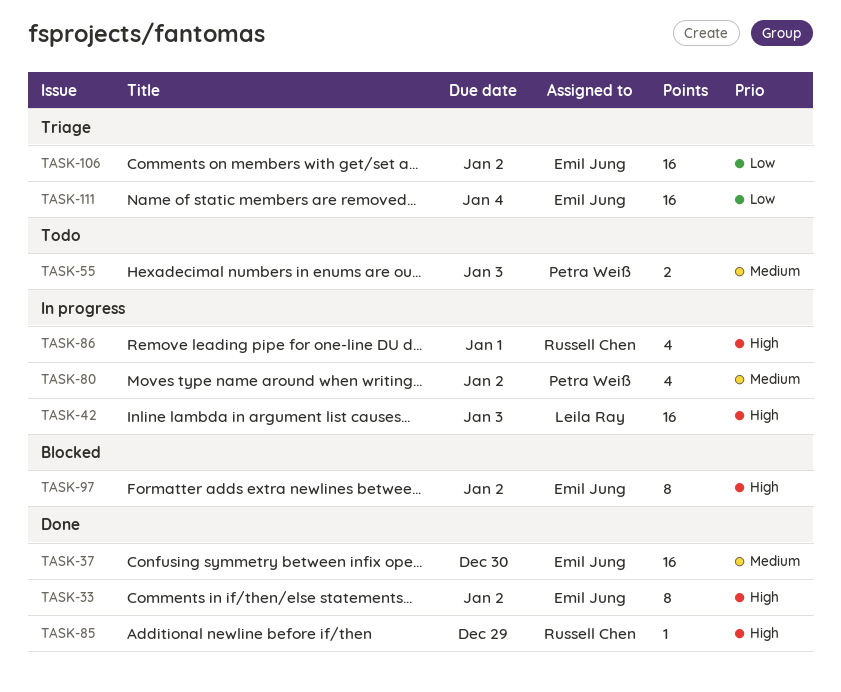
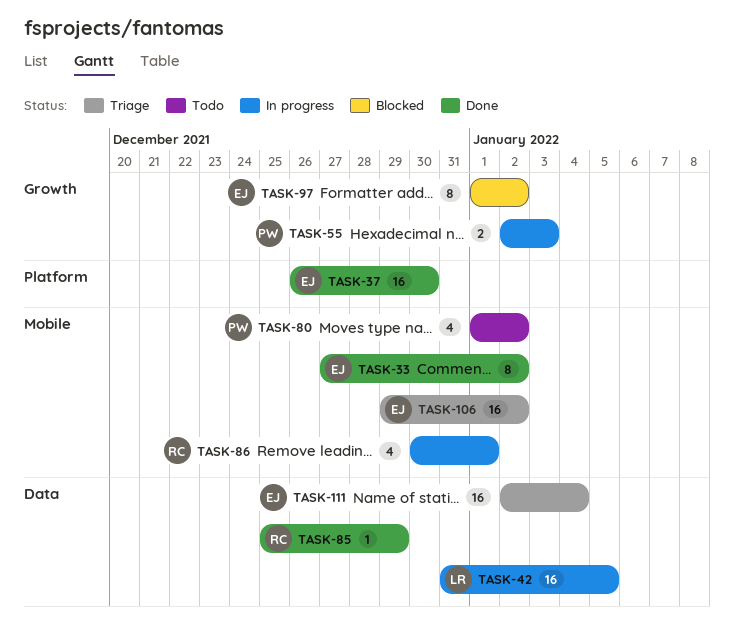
TASK-42, due: Jan 3 -> Jan 5
TASK-55, status: Todo -> In progress
TASK-80, status: In progress -> Todo

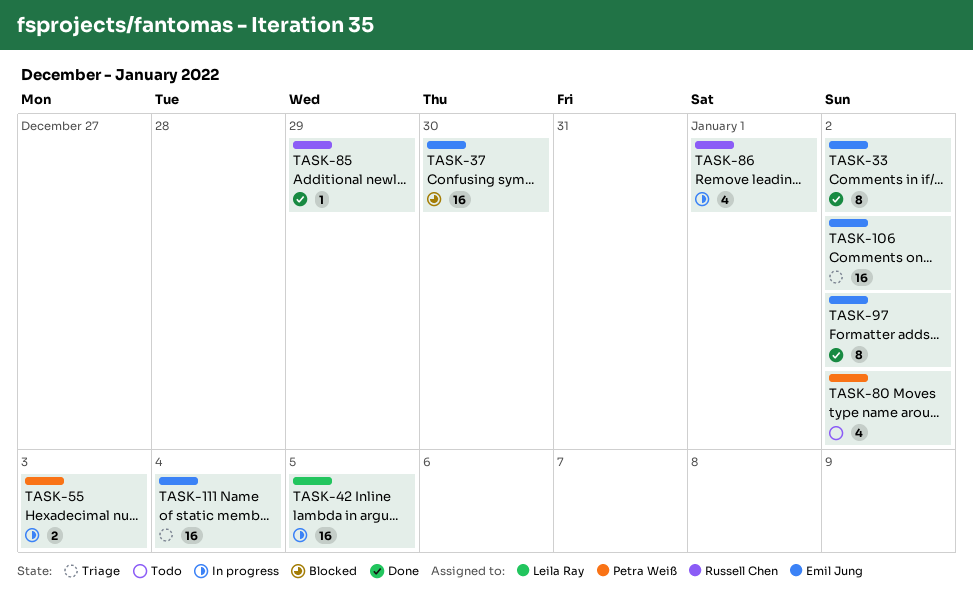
TASK-37, status: Done -> Blocked
TASK-97, status: Blocked -> Done

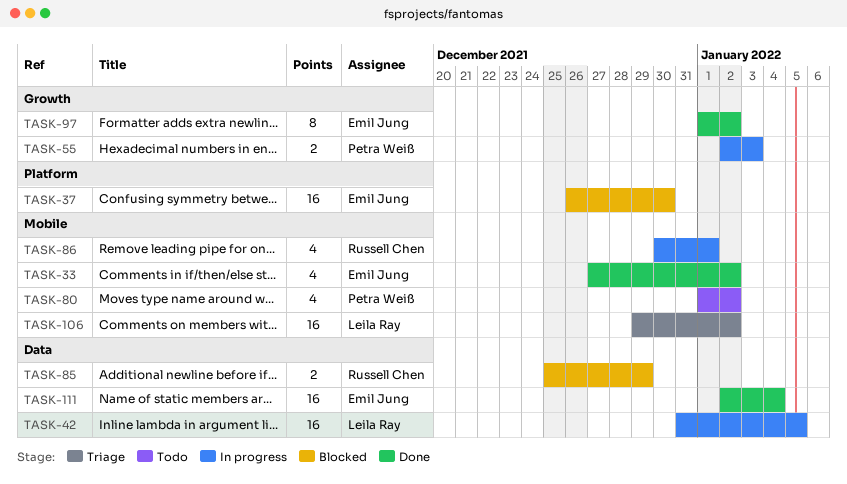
TASK-33, estimate: 8 -> 4
TASK-85, status: Done -> Blocked
TASK-85, estimate: 1 -> 2
TASK-106, owner: Emil Jung -> Leila Ray
TASK-111, status: Triage -> Done

